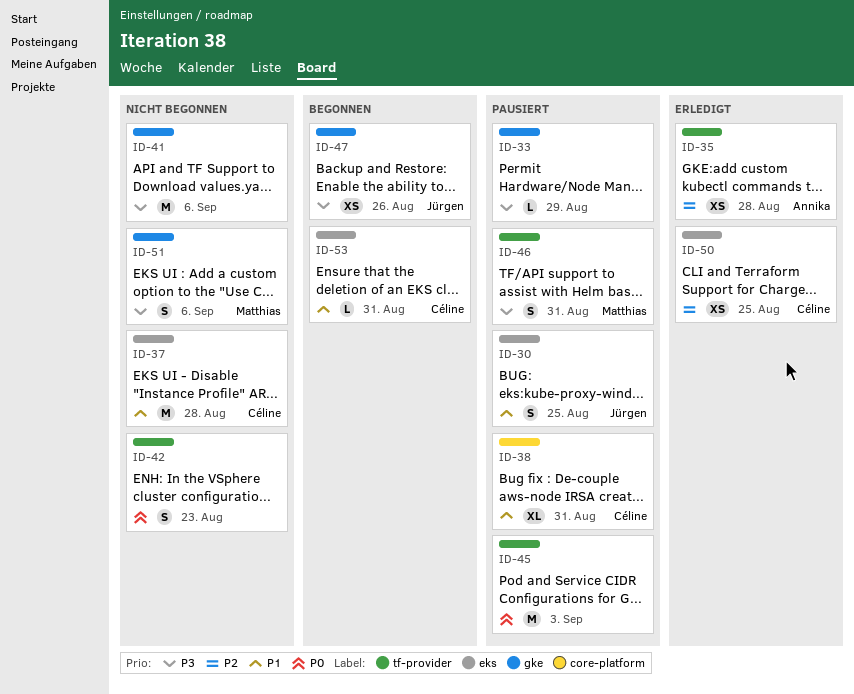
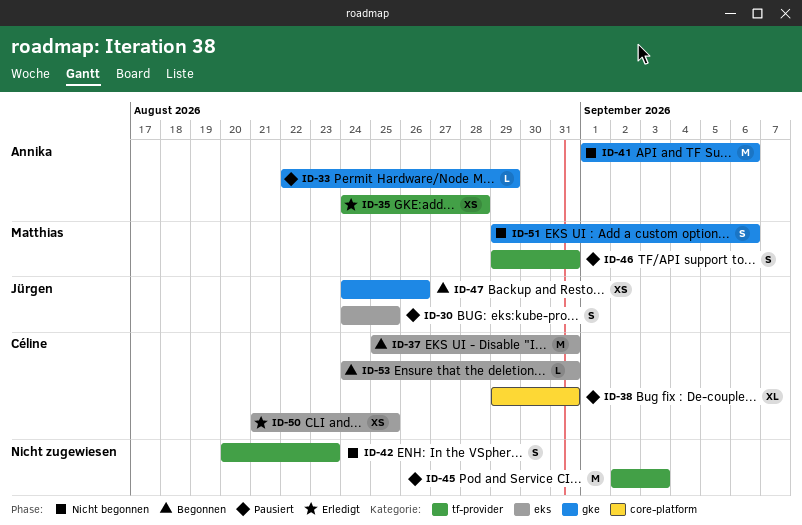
ID-33, owner: none -> Annika
ID-37, status: Nicht begonnen -> Begonnen
ID-37, due: Aug 28 -> Aug 31
ID-41, owner: none -> Annika

